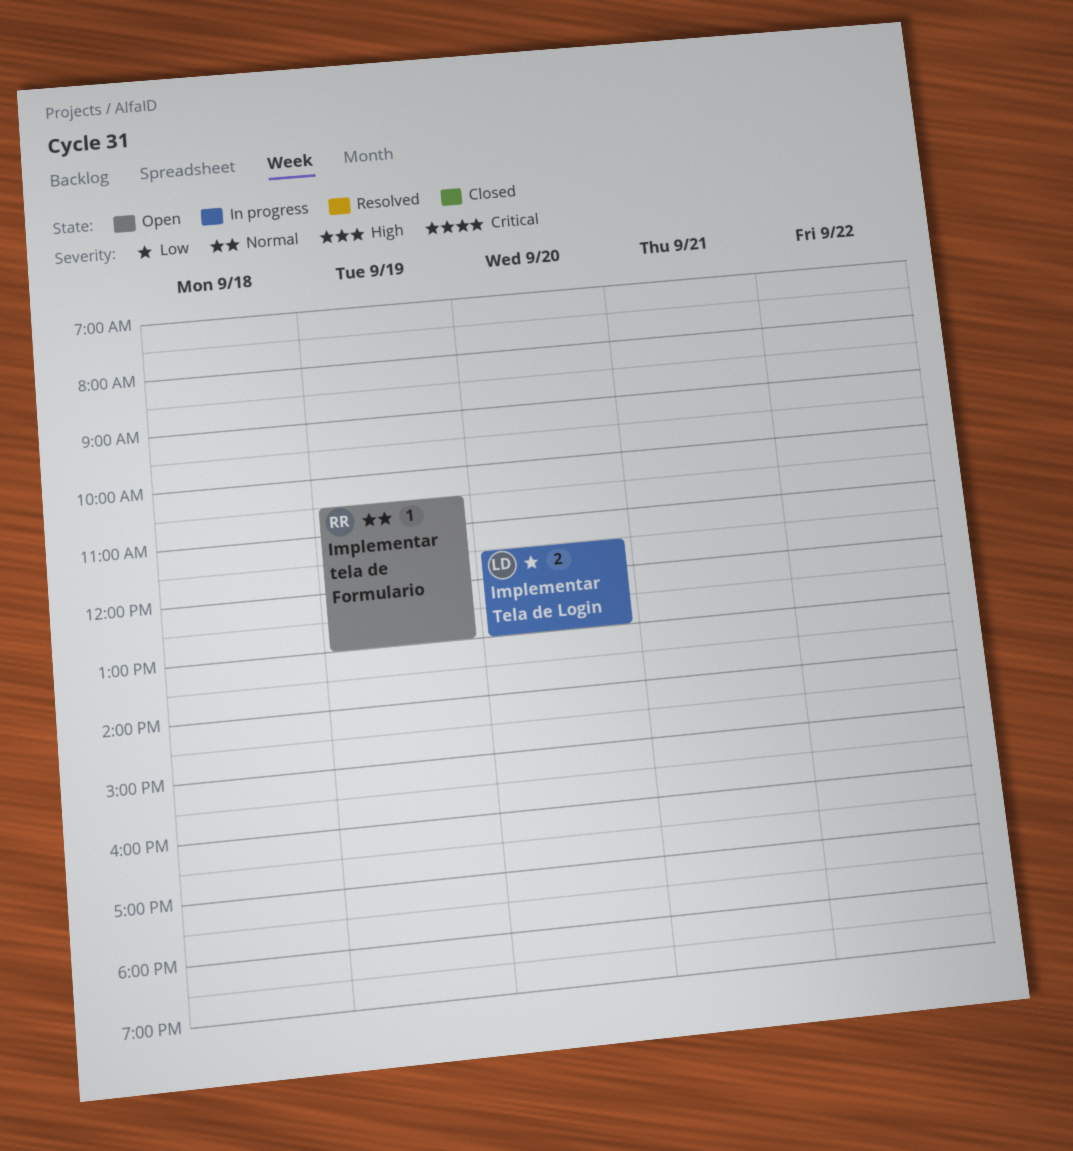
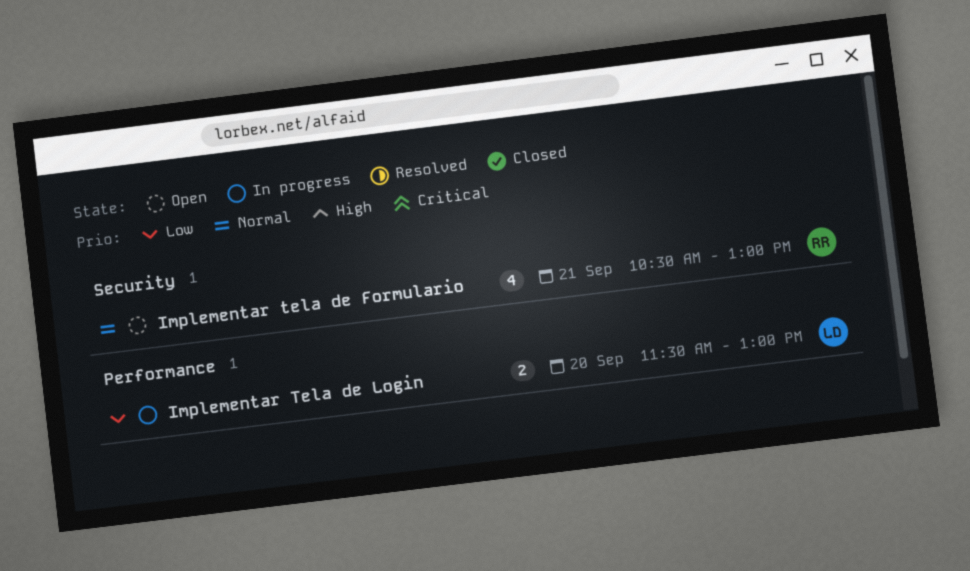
Implementar tela de Formulario, estimate: 1 -> 4
Implementar tela de Formulario, day: Sep 19 -> Sep 21

